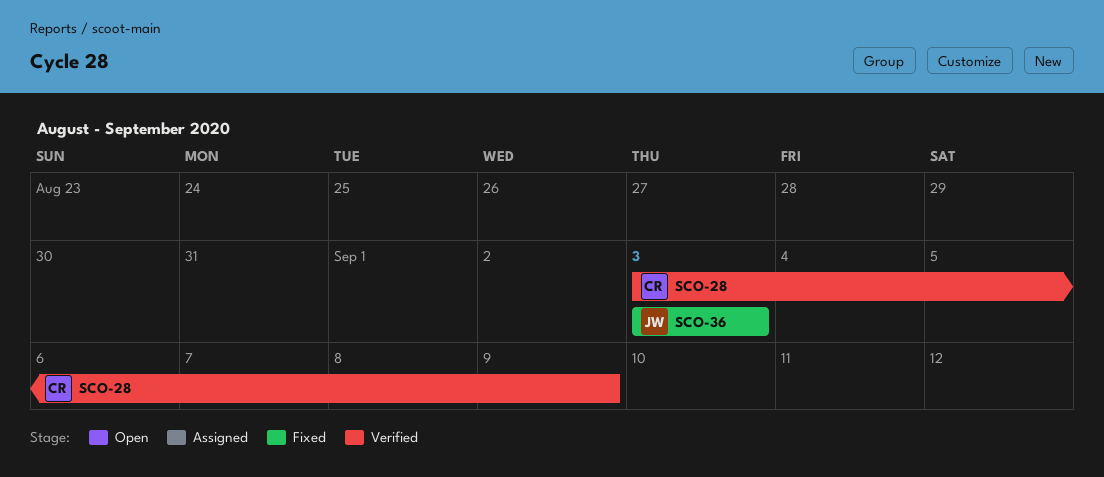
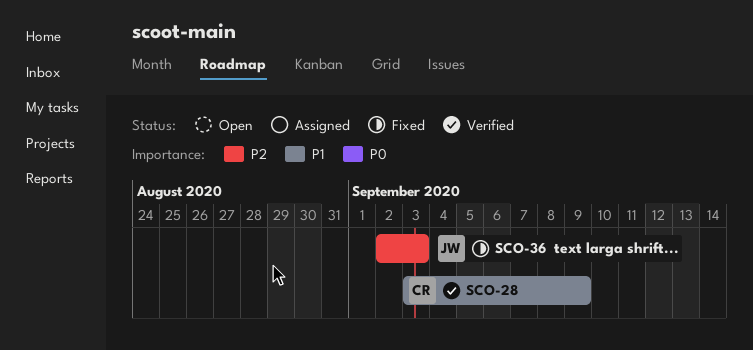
SCO-36, start: Sep 3 -> Sep 2

